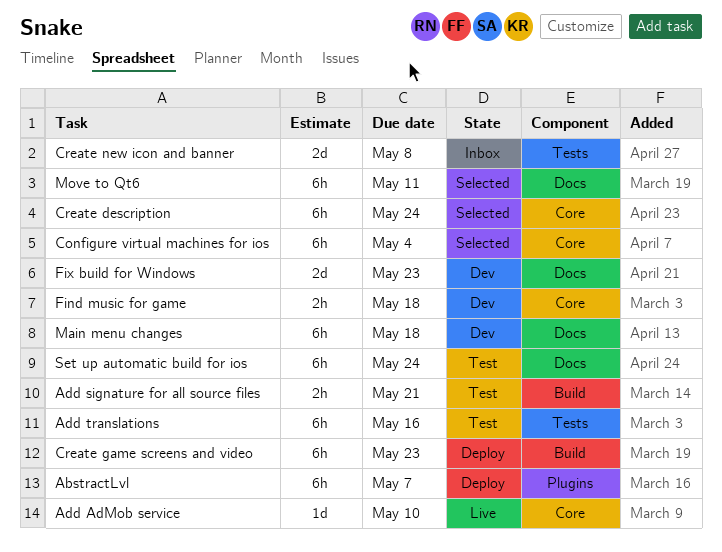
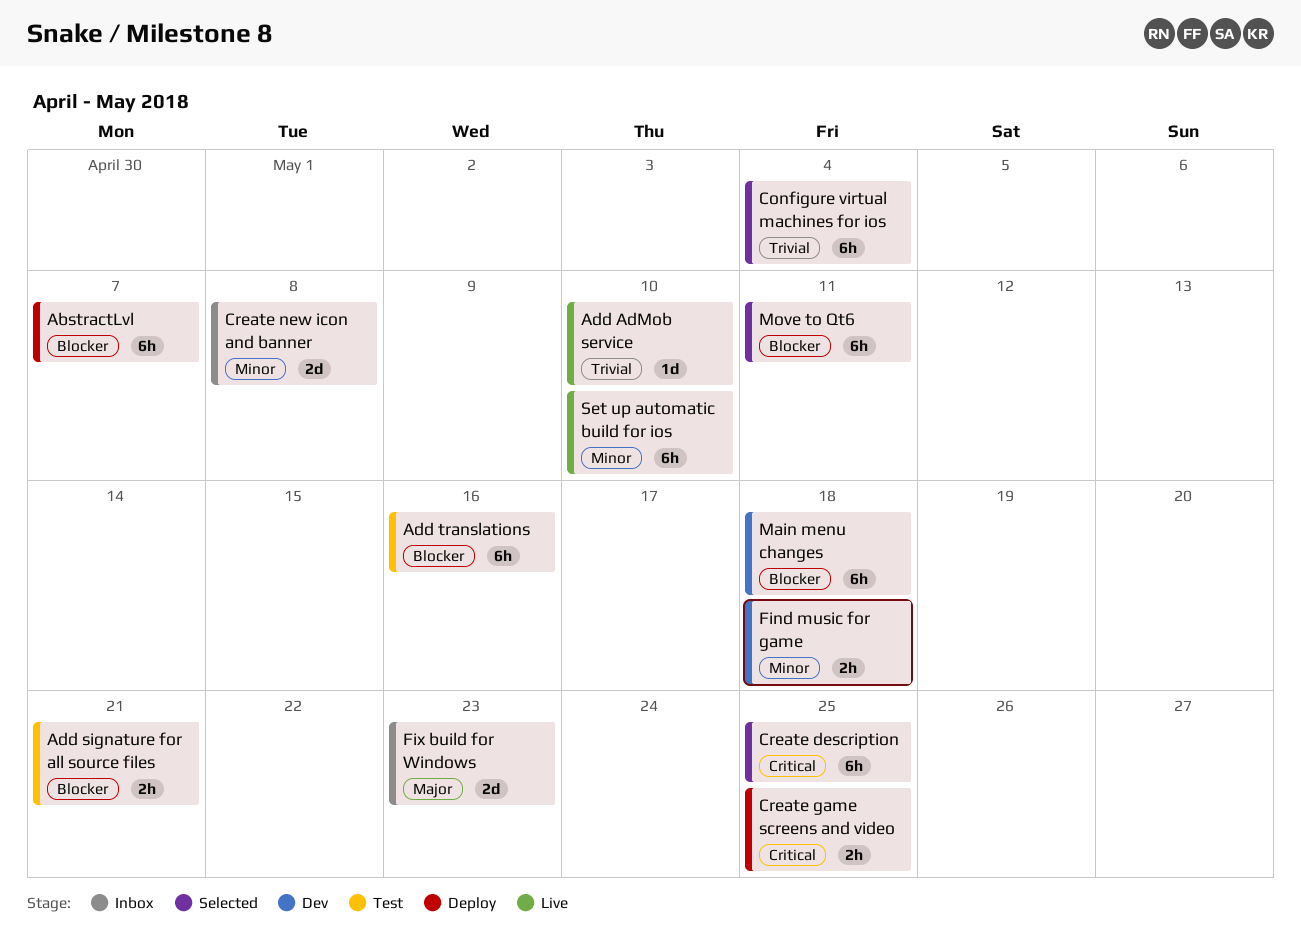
Create description, due: May 24 -> May 25
Create game screens and video, estimate: 6h -> 2h
Create game screens and video, due: May 23 -> May 25
Fix build for Windows, status: Dev -> Inbox
Set up automatic build for ios, status: Test -> Live
Set up automatic build for ios, due: May 24 -> May 10

